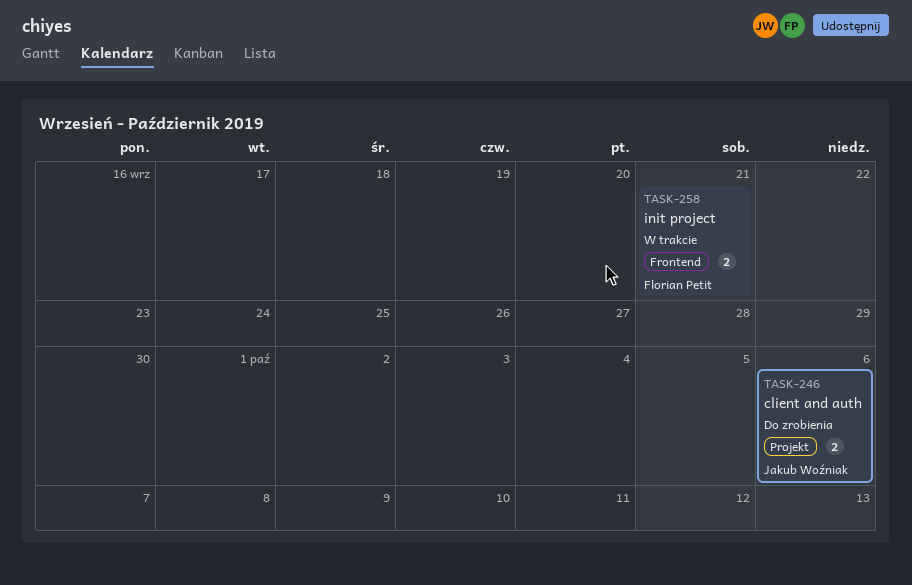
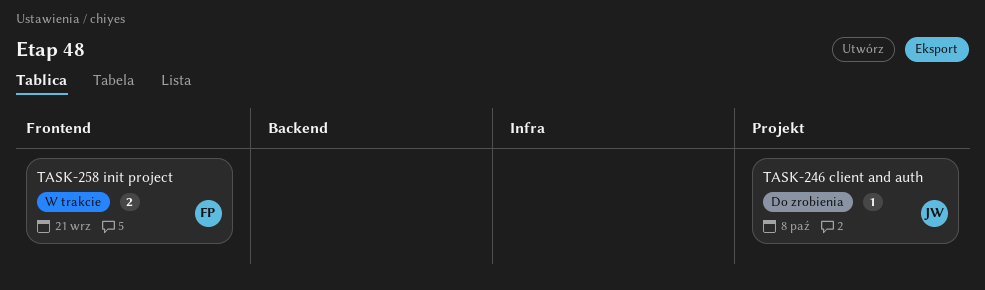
TASK-246, estimate: 2 -> 1
TASK-246, due: Oct 6 -> Oct 8

